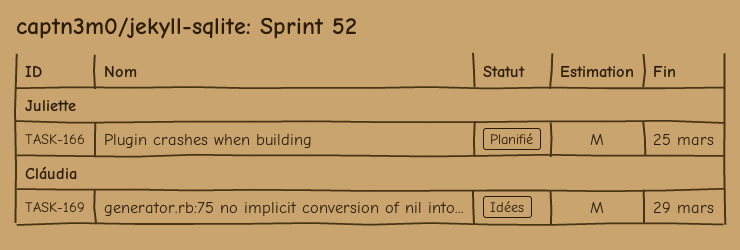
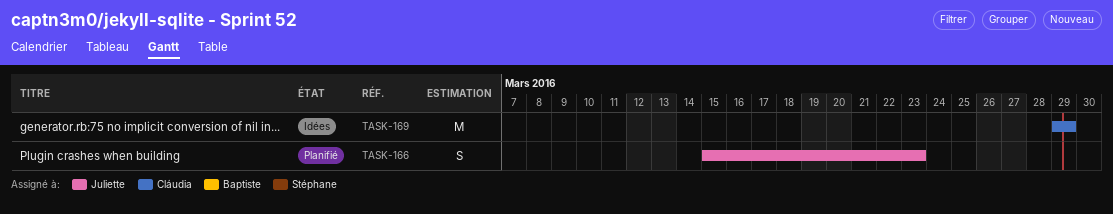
TASK-166, estimate: M -> S
TASK-166, due: Mar 25 -> Mar 23

